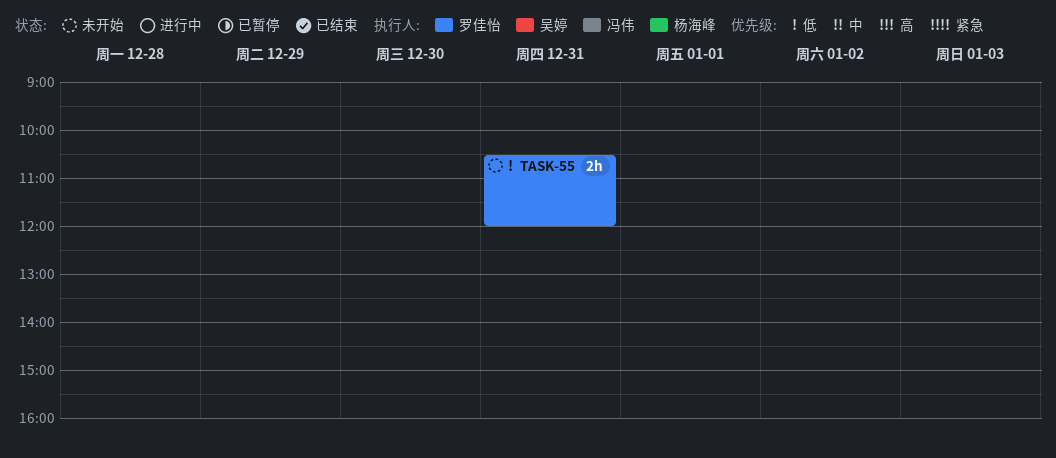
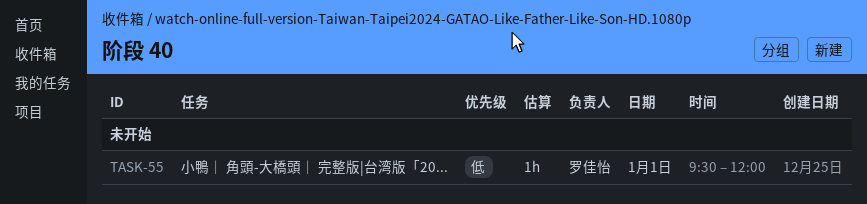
TASK-55, estimate: 2h -> 1h
TASK-55, day: Dec 31 -> Jan 1
TASK-55, begins: 10:30 -> 09:30

